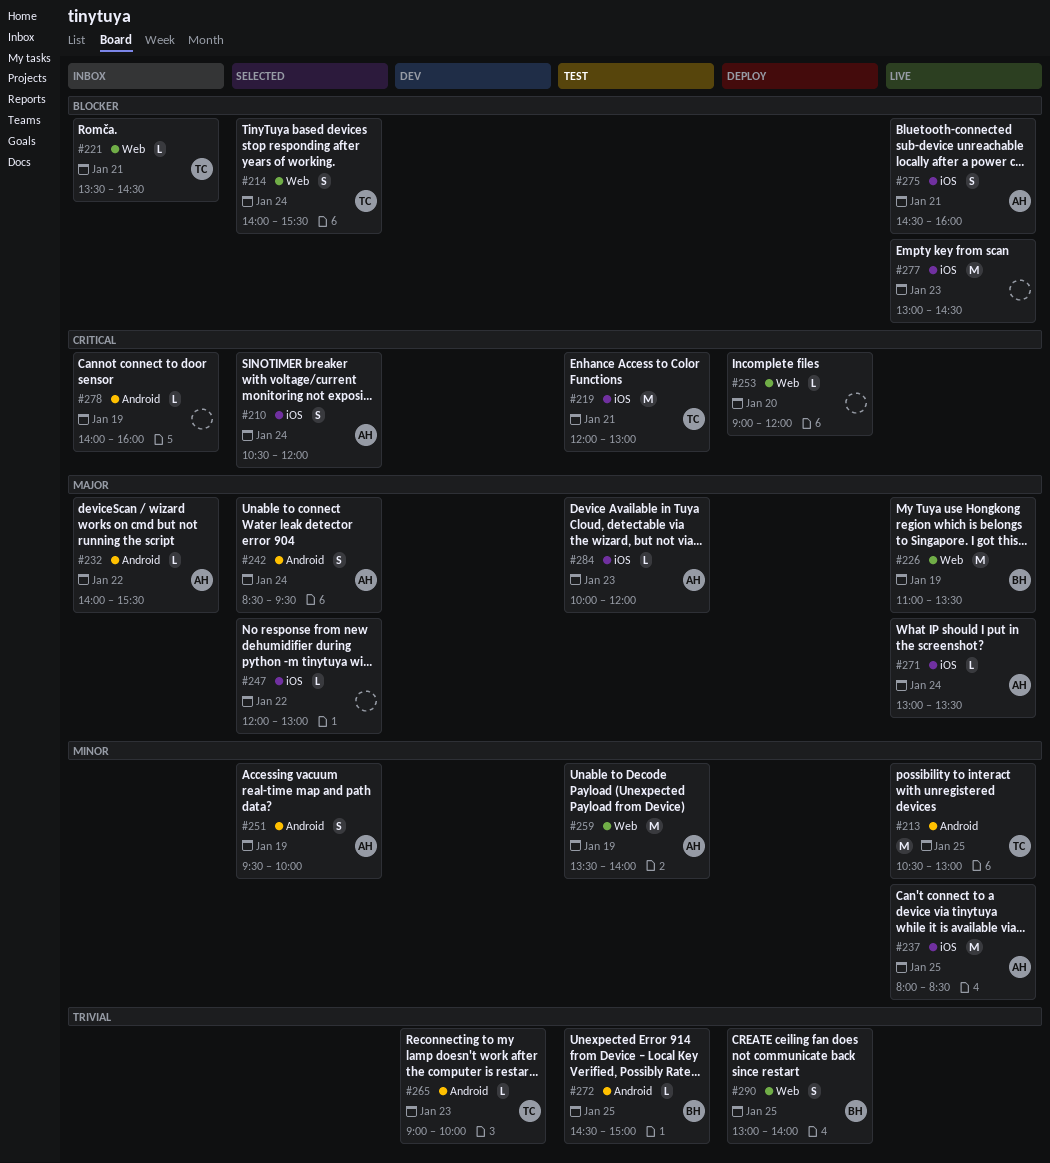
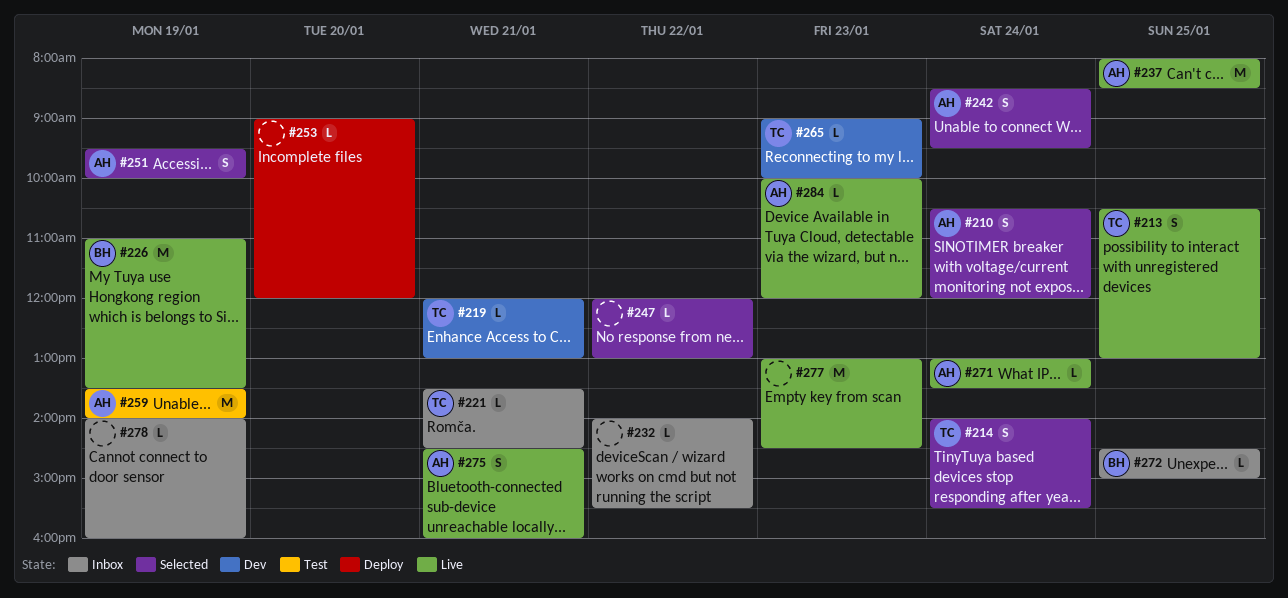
#213, estimate: M -> S
#219, status: Test -> Dev
#219, estimate: M -> L
#232, owner: AH -> none
#272, status: Test -> Inbox
#284, status: Test -> Live
#290: present -> none

